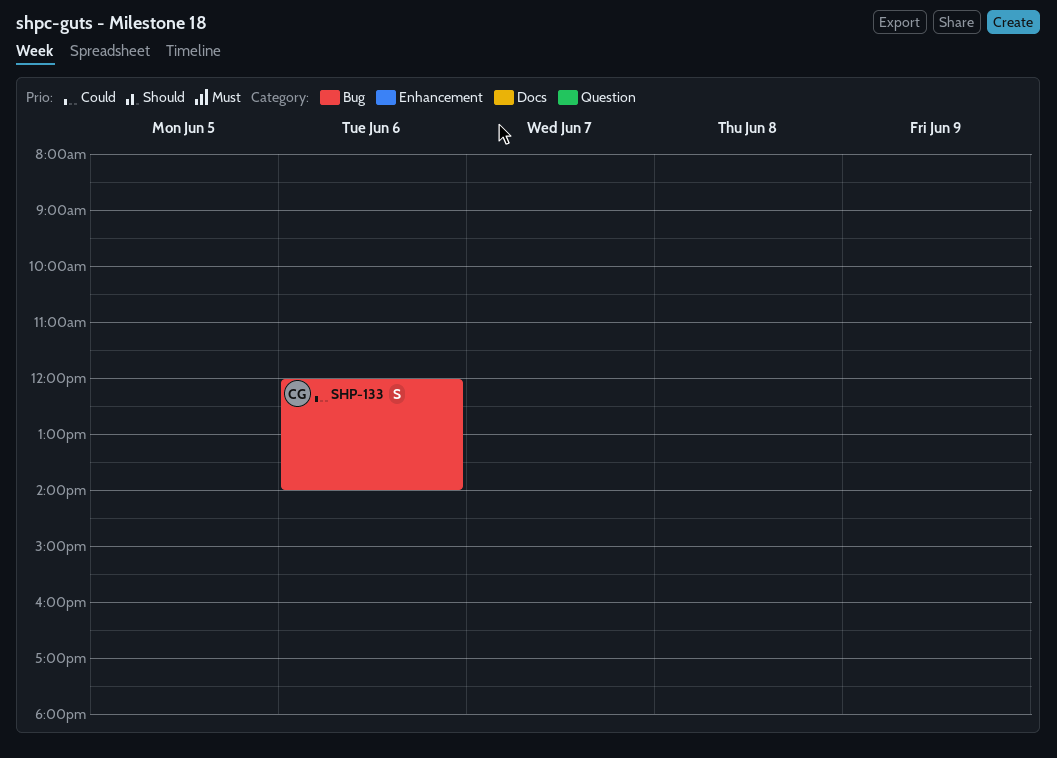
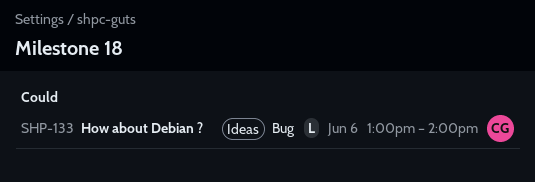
SHP-133, estimate: S -> L
SHP-133, begins: 12:00 -> 13:00

